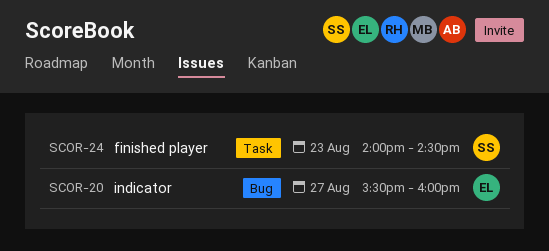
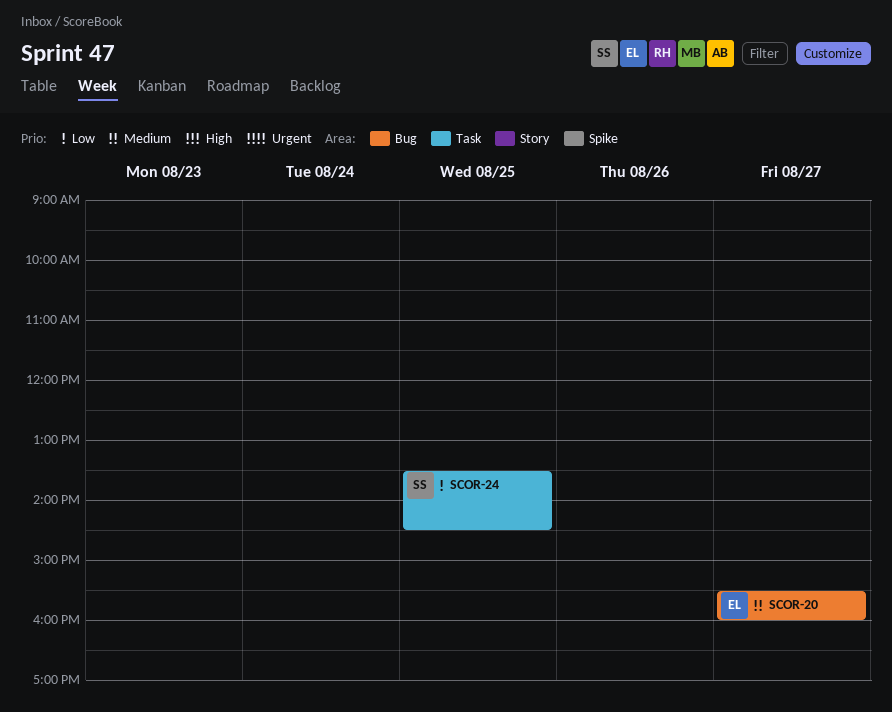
SCOR-24, day: Aug 23 -> Aug 25
SCOR-24, begins: 14:00 -> 13:30

